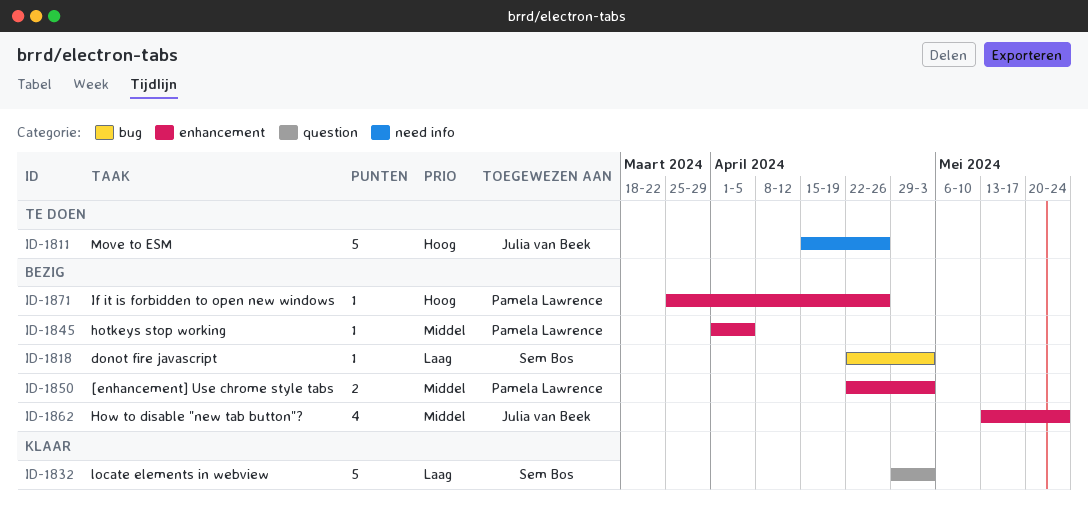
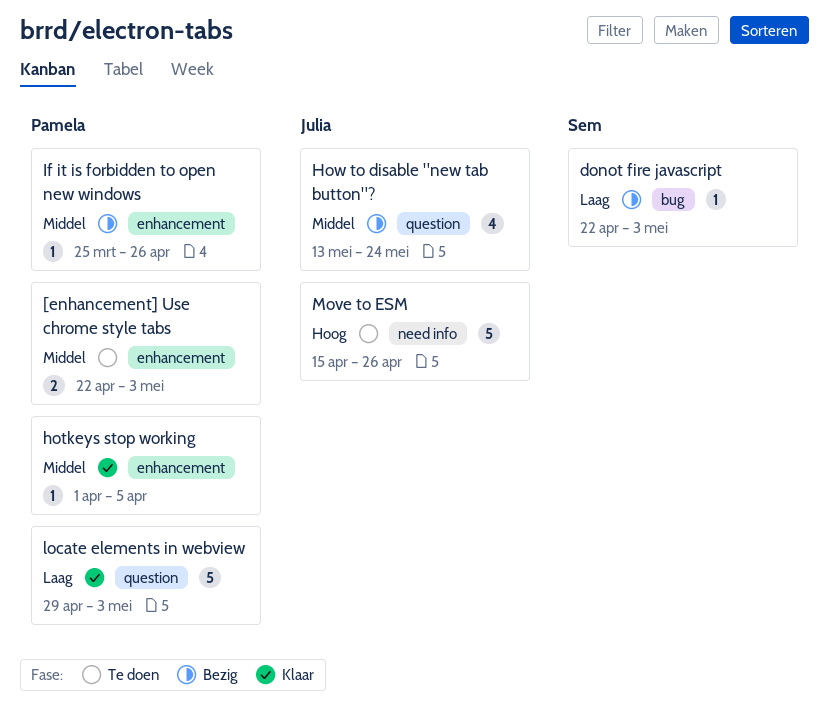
[enhancement] Use chrome style tabs, status: Bezig -> Te doen
hotkeys stop working, status: Bezig -> Klaar
How to disable "new tab button"?, label: enhancement -> question
If it is forbidden to open new windows, priority: Hoog -> Middel
locate elements in webview, owner: Sem Bos -> Pamela Lawrence

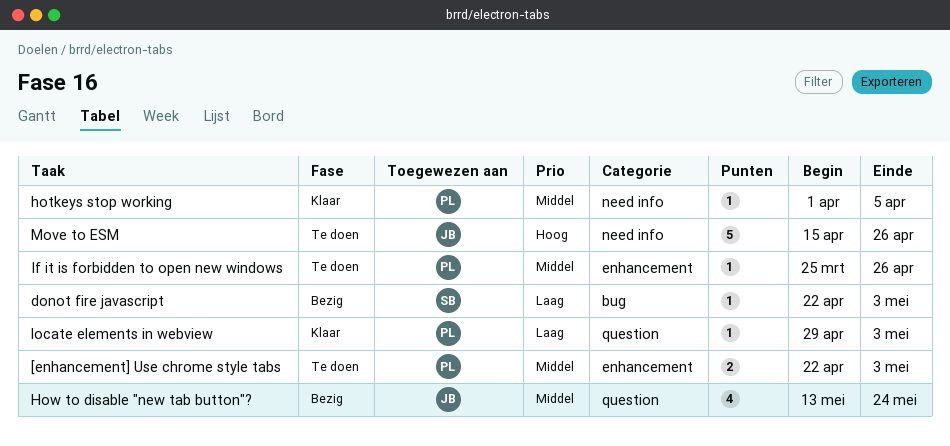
hotkeys stop working, label: enhancement -> need info
If it is forbidden to open new windows, status: Bezig -> Te doen
locate elements in webview, estimate: 5 -> 1

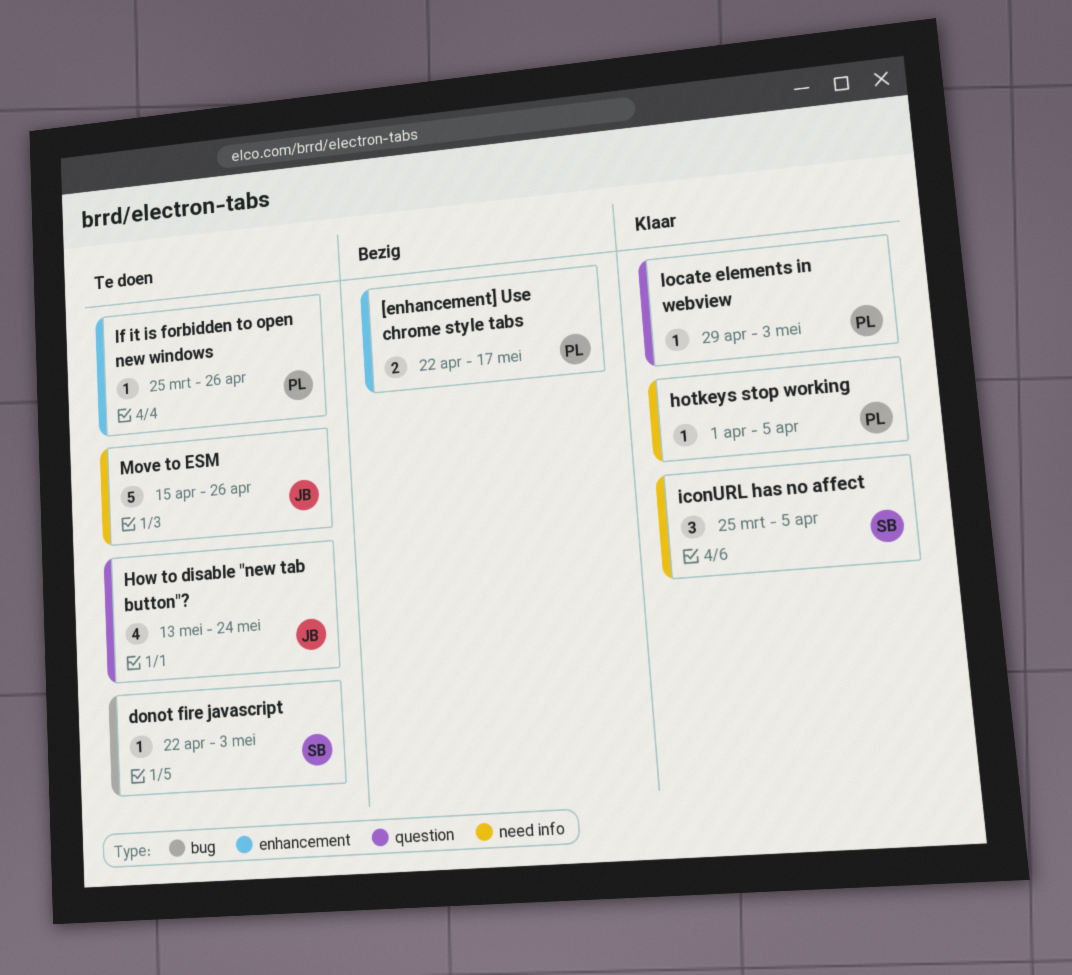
[enhancement] Use chrome style tabs, status: Te doen -> Bezig
[enhancement] Use chrome style tabs, due: May 3 -> May 17
donot fire javascript, status: Bezig -> Te doen
How to disable "new tab button"?, status: Bezig -> Te doen
iconURL has no affect: none -> present

